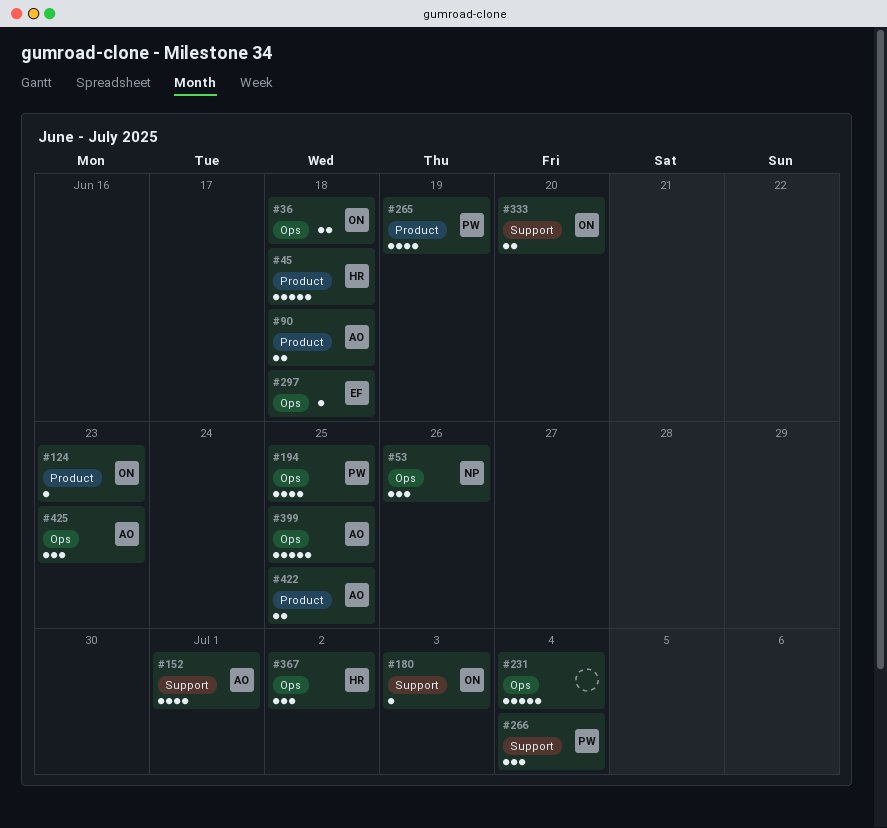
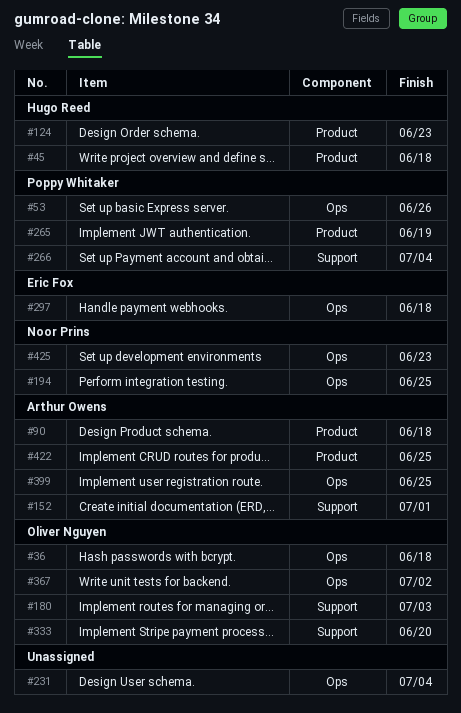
#53, owner: Noor Prins -> Poppy Whitaker
#124, owner: Oliver Nguyen -> Hugo Reed
#194, owner: Poppy Whitaker -> Noor Prins
#367, owner: Hugo Reed -> Oliver Nguyen
#425, owner: Arthur Owens -> Noor Prins

